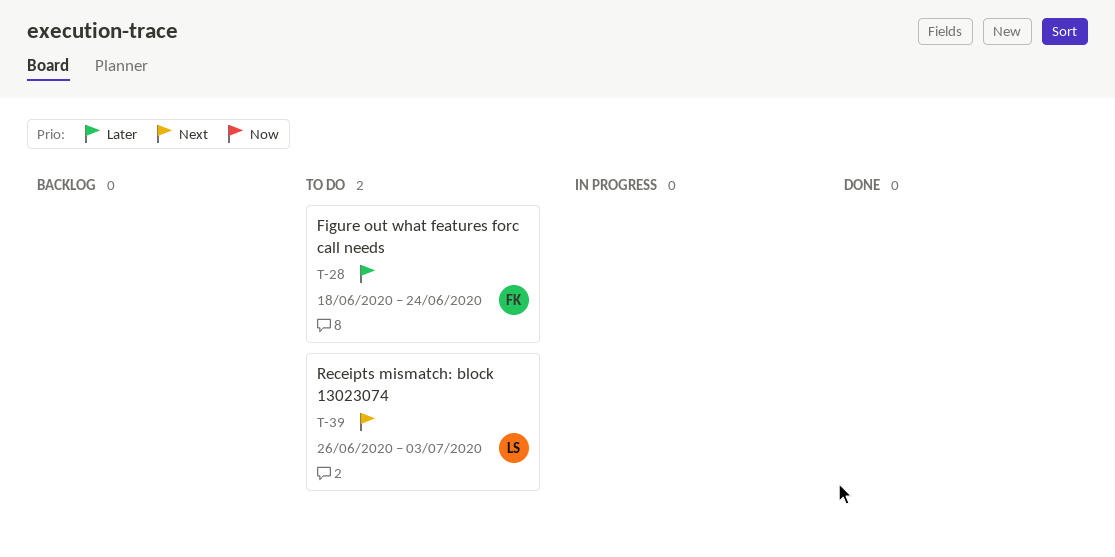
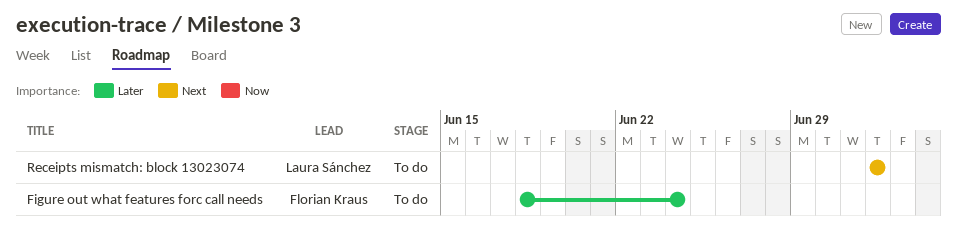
Receipts mismatch: block 13023074, start: Jun 26 -> Jul 2
Receipts mismatch: block 13023074, due: Jul 3 -> Jul 2

